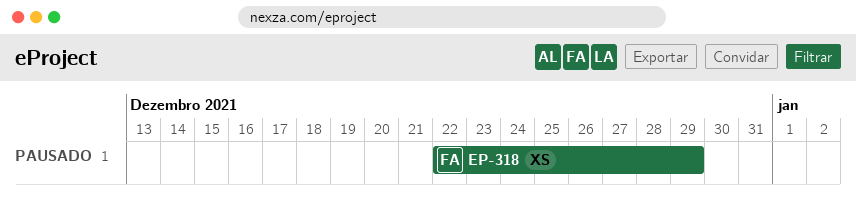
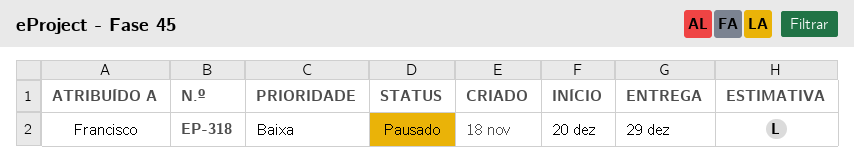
EP-318, estimate: XS -> L
EP-318, start: Dec 22 -> Dec 20

